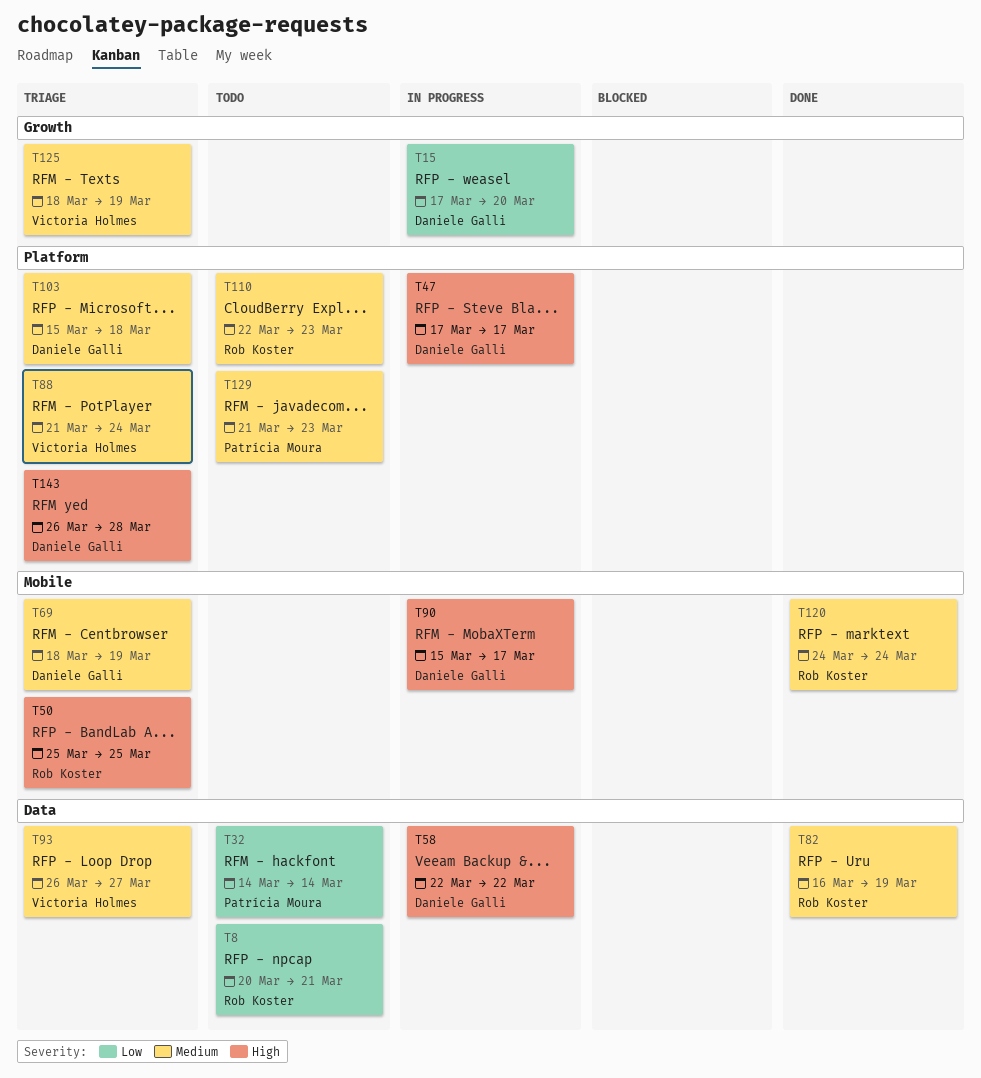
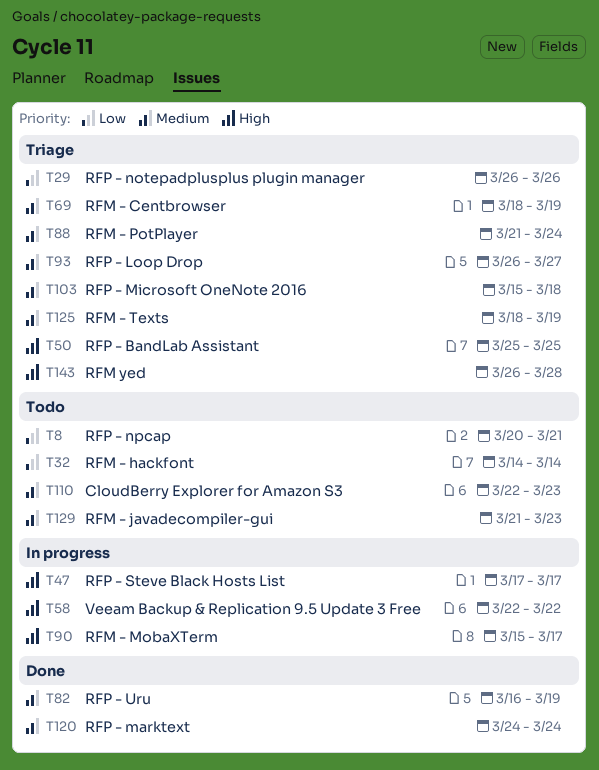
T15: present -> none
T29: none -> present

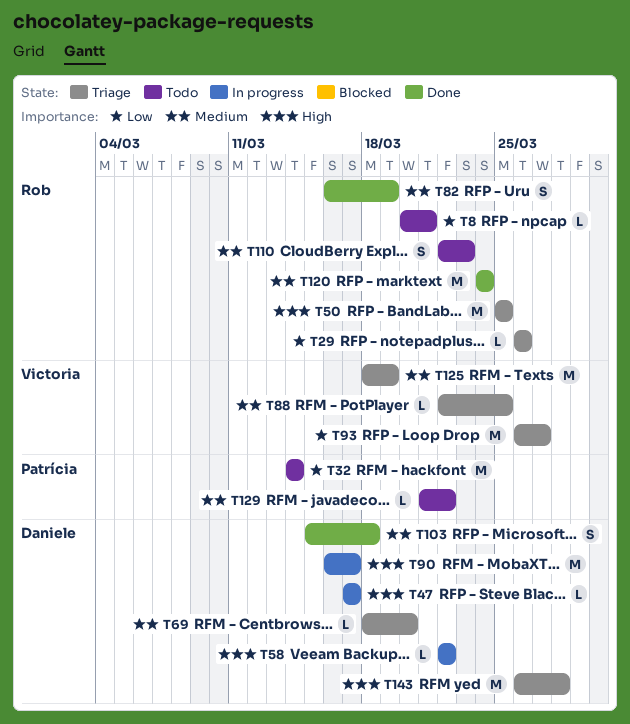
T69, due: Mar 19 -> Mar 20
T88, start: Mar 21 -> Mar 22
T88, due: Mar 24 -> Mar 25
T90, start: Mar 15 -> Mar 16
T93, priority: Medium -> Low
T103, status: Triage -> Done
T129, due: Mar 23 -> Mar 22

